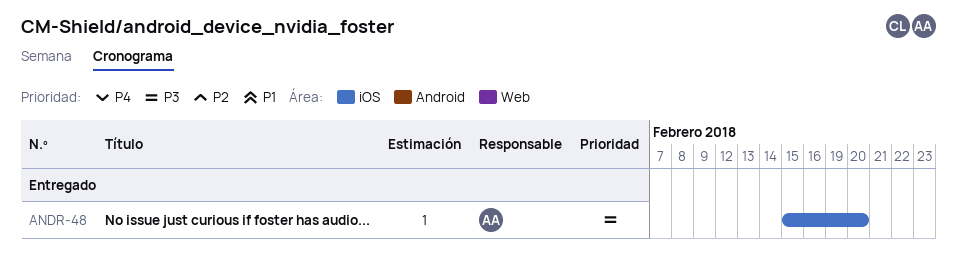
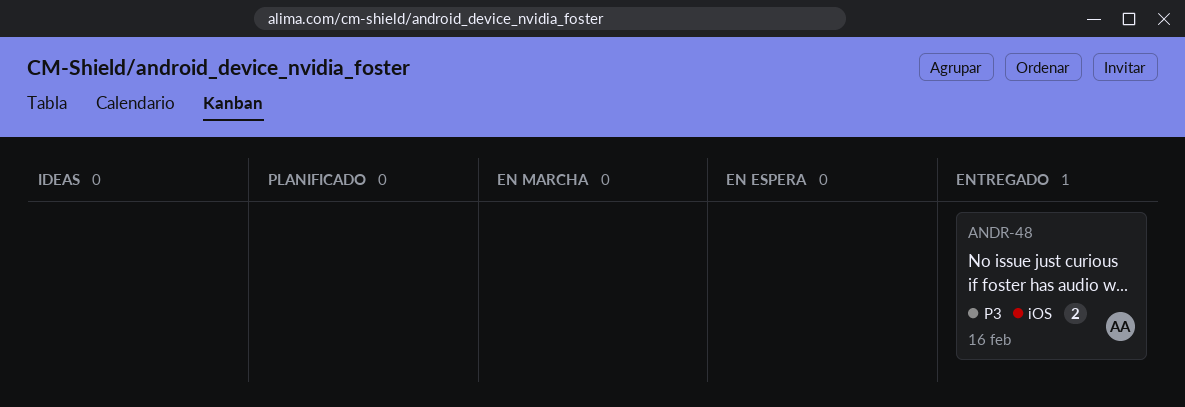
ANDR-48, estimate: 1 -> 2
ANDR-48, due: Feb 20 -> Feb 16

